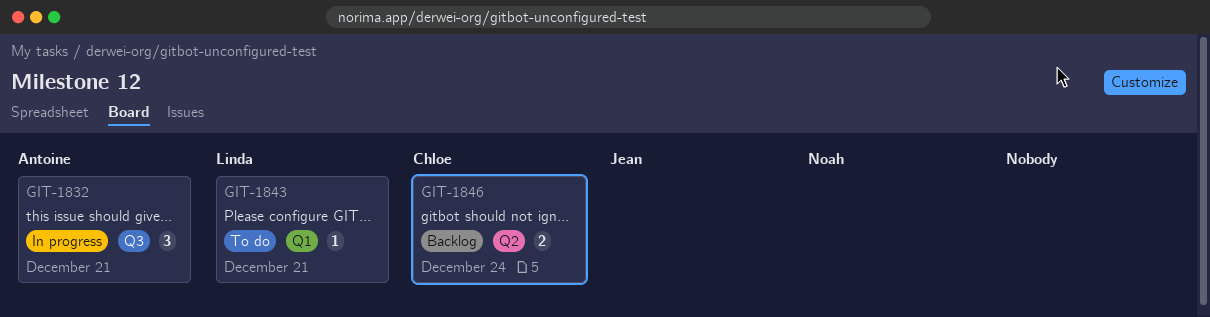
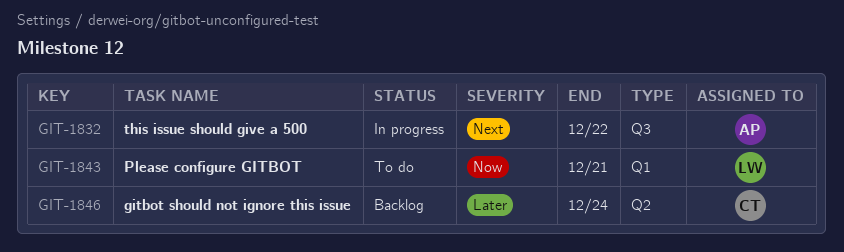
GIT-1832, due: Dec 21 -> Dec 22

